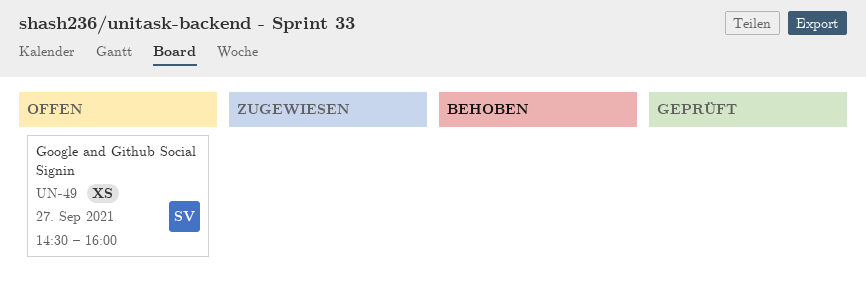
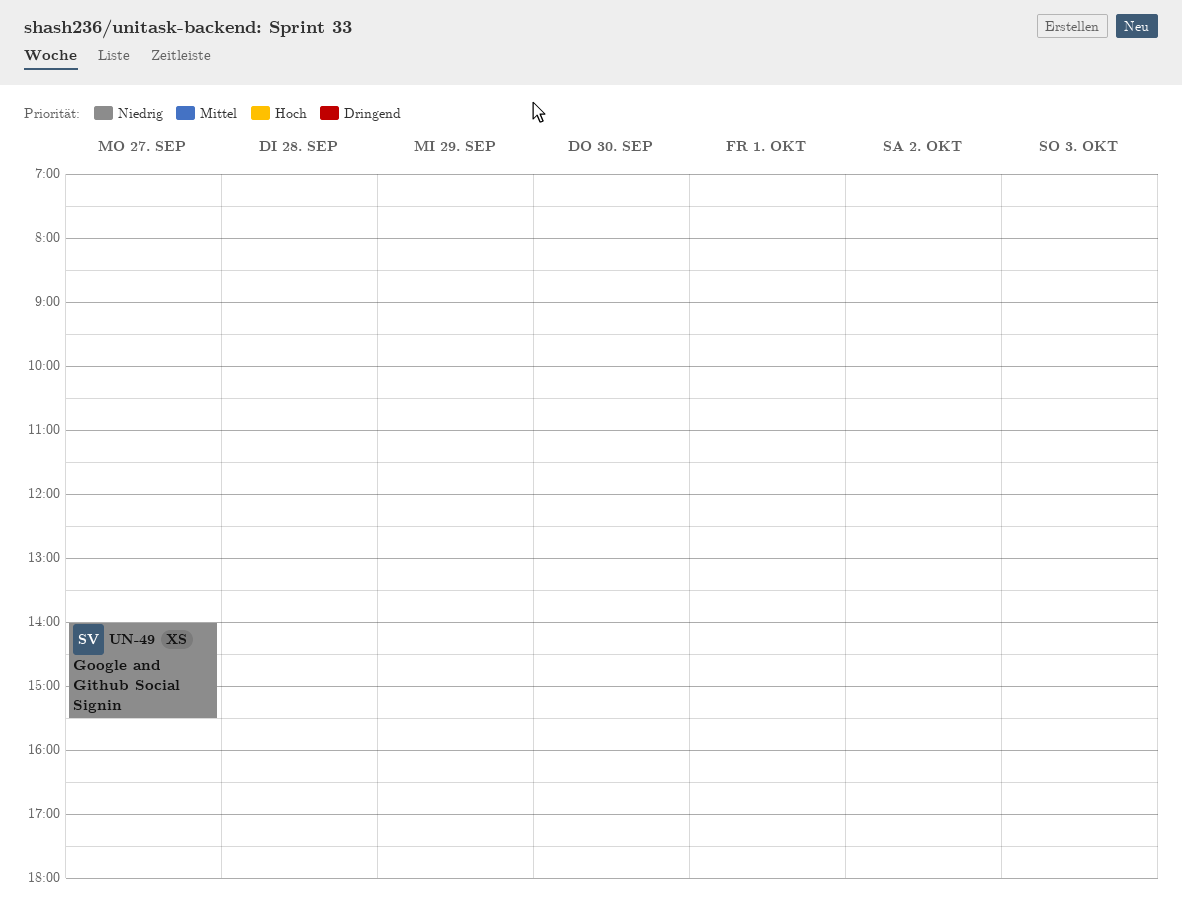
UN-49, begins: 14:30 -> 14:00
UN-49, ends: 16:00 -> 15:30

